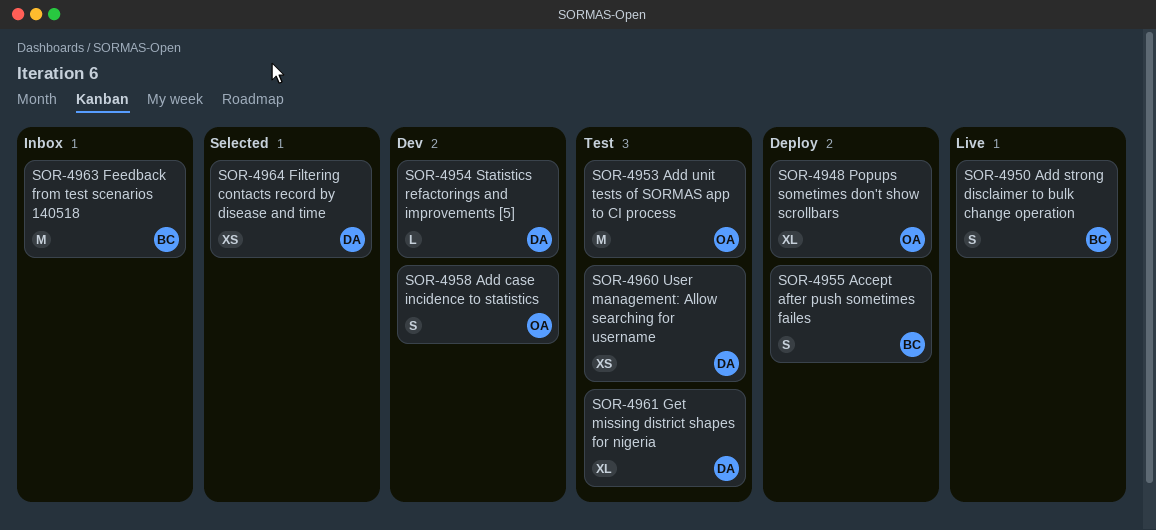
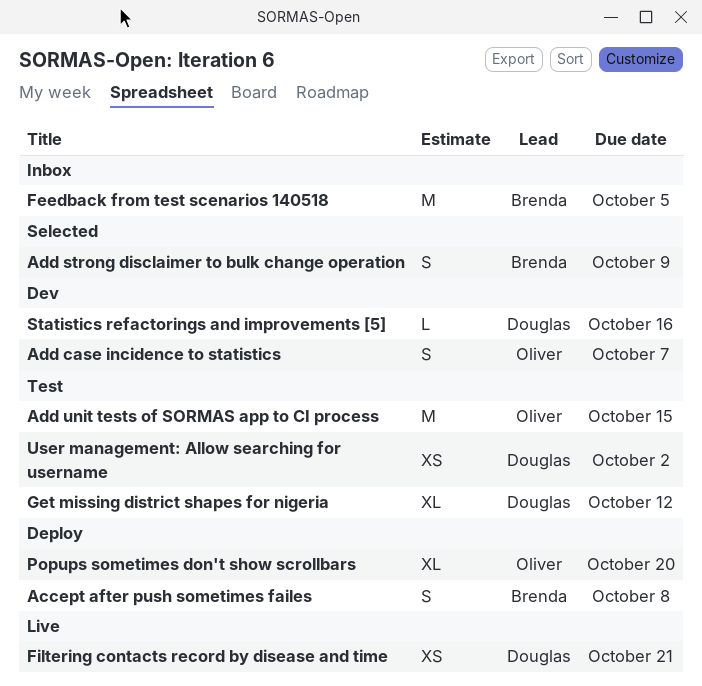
Add strong disclaimer to bulk change operation, status: Live -> Selected
Filtering contacts record by disease and time, status: Selected -> Live

